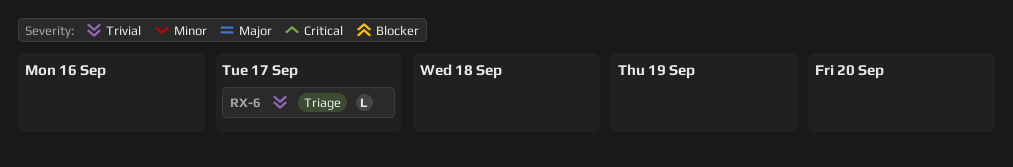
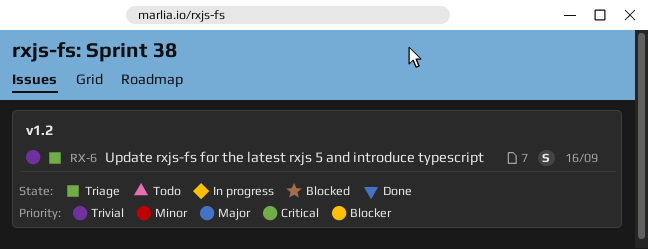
RX-6, estimate: L -> S
RX-6, due: Sep 17 -> Sep 16

